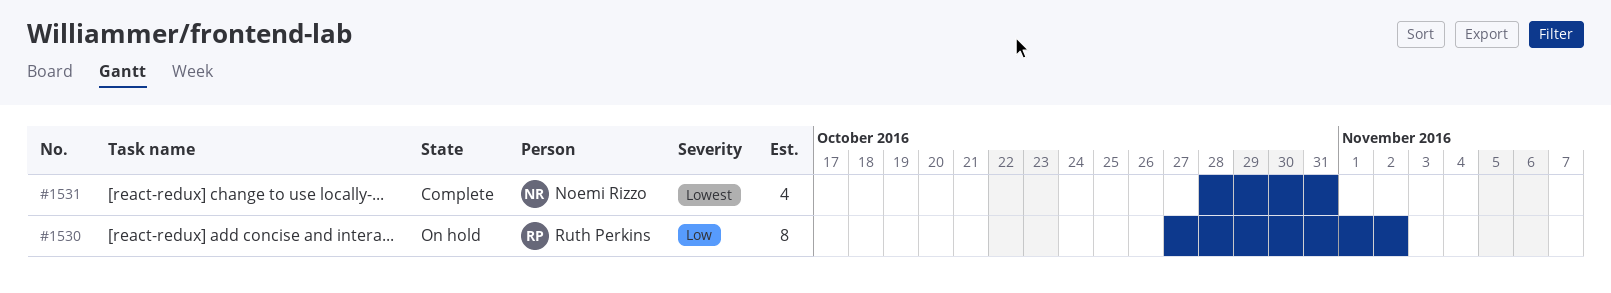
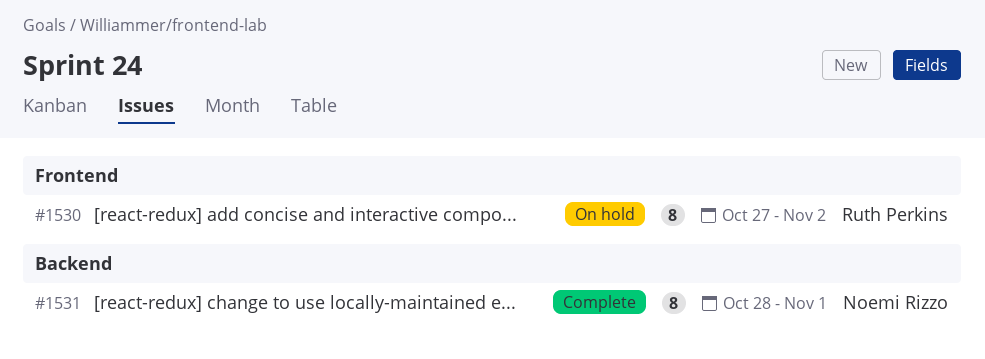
#1531, estimate: 4 -> 8
#1531, due: Oct 31 -> Nov 1

